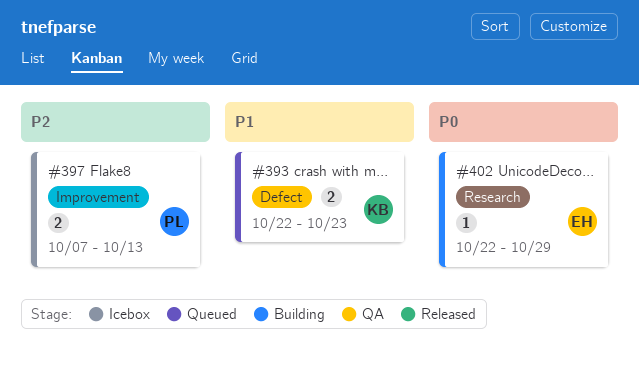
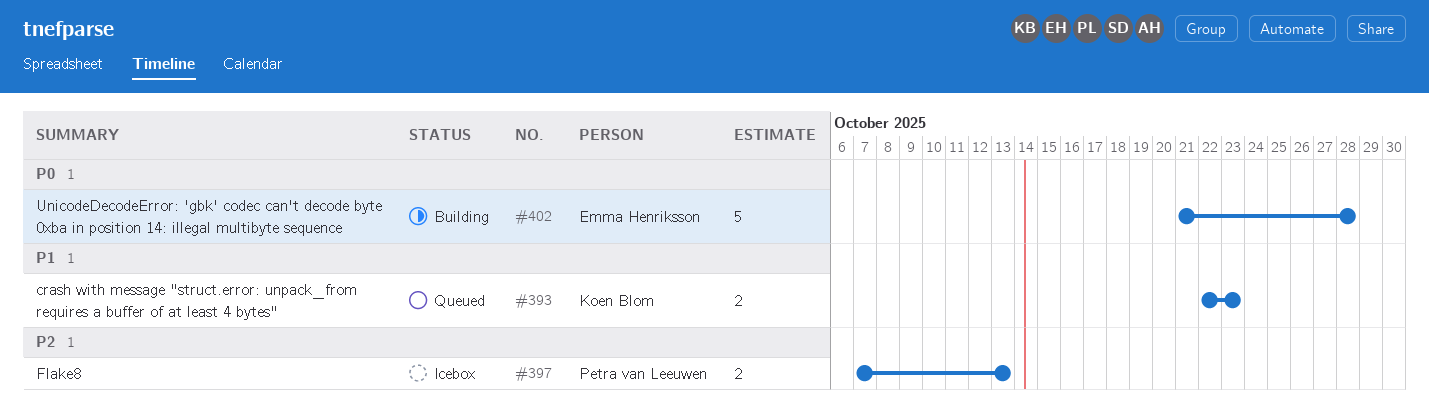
#402, estimate: 1 -> 5
#402, start: Oct 22 -> Oct 21
#402, due: Oct 29 -> Oct 28

